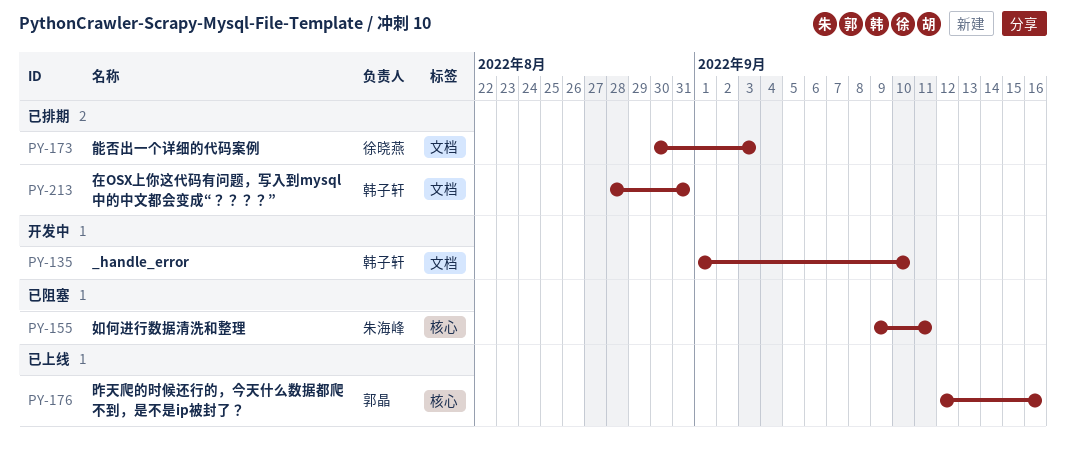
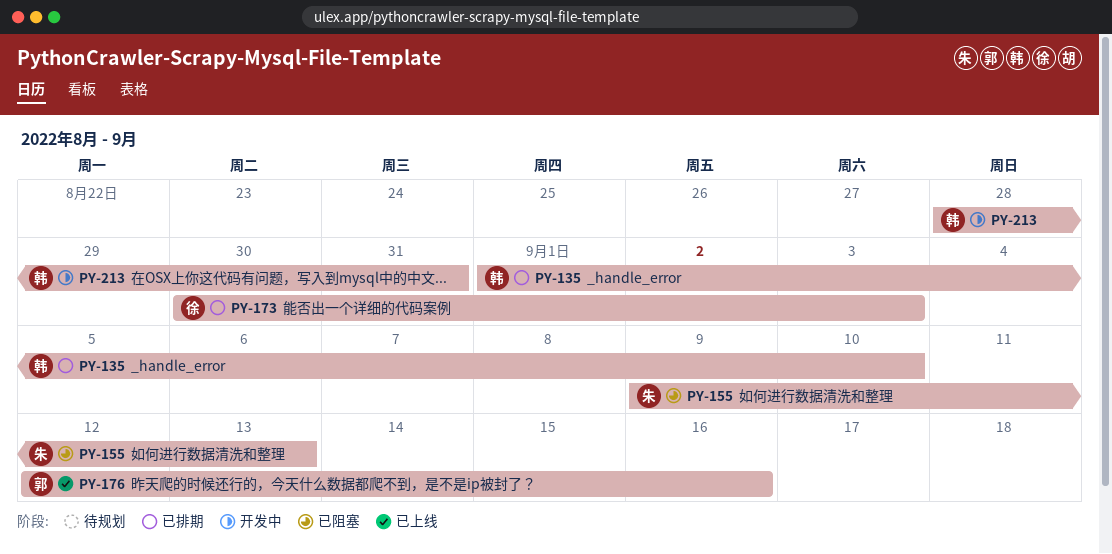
PY-135, status: 开发中 -> 已排期
PY-155, due: Sep 11 -> Sep 13
PY-213, status: 已排期 -> 开发中

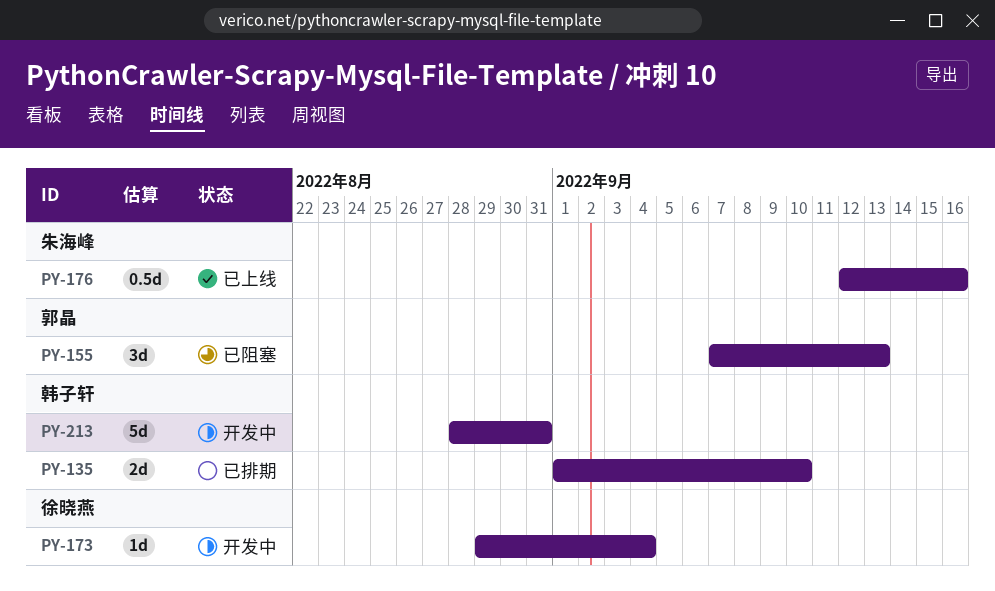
PY-155, owner: 朱海峰 -> 郭晶
PY-155, start: Sep 9 -> Sep 7
PY-173, status: 已排期 -> 开发中
PY-173, start: Aug 30 -> Aug 29
PY-173, due: Sep 3 -> Sep 4
PY-176, owner: 郭晶 -> 朱海峰

